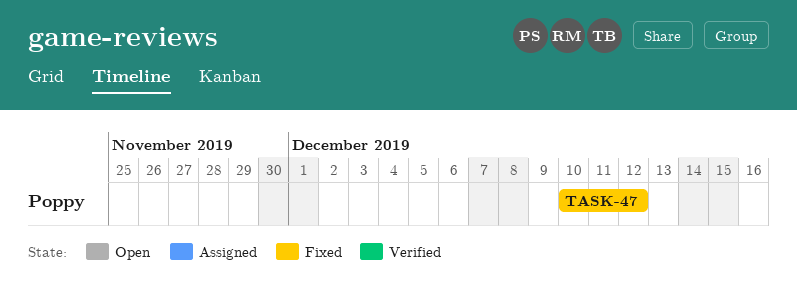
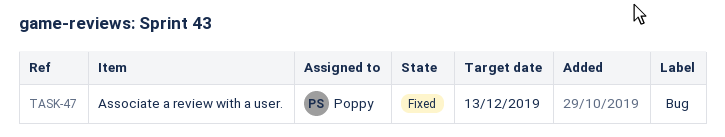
TASK-47, due: Dec 12 -> Dec 13

